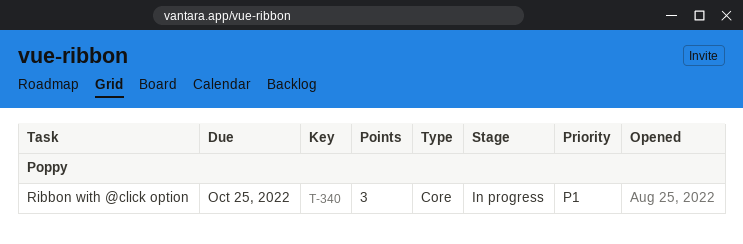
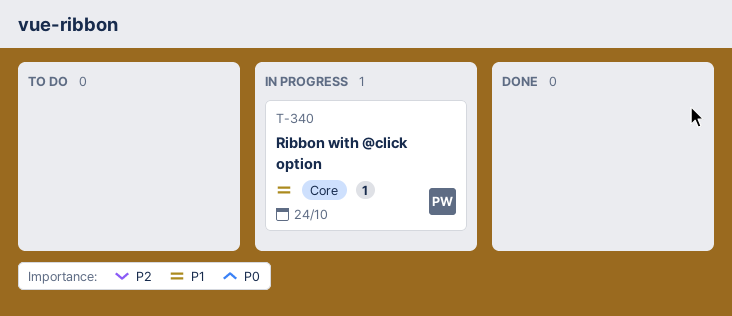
T-340, estimate: 3 -> 1
T-340, due: Oct 25 -> Oct 24

